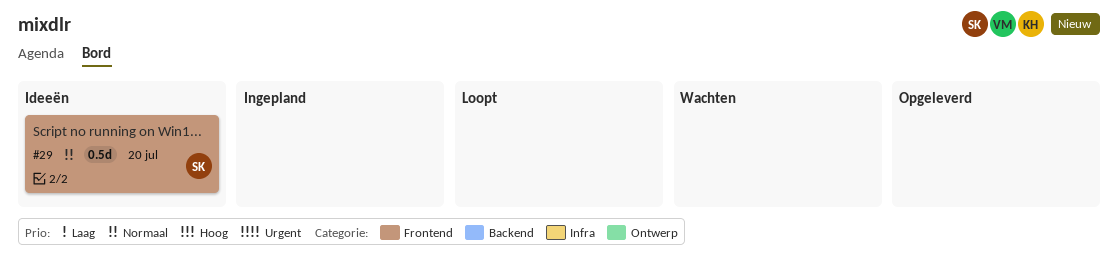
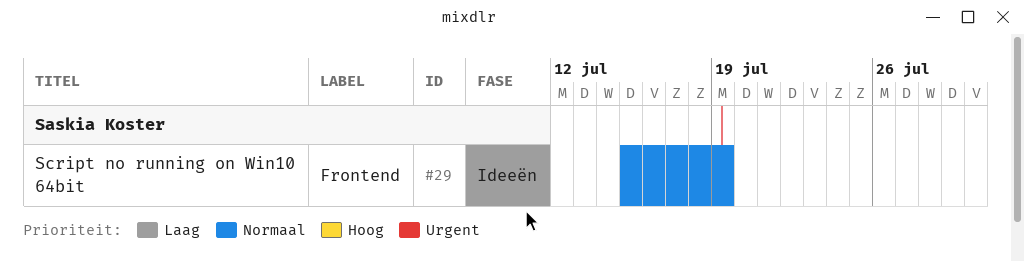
#29, due: Jul 20 -> Jul 19

